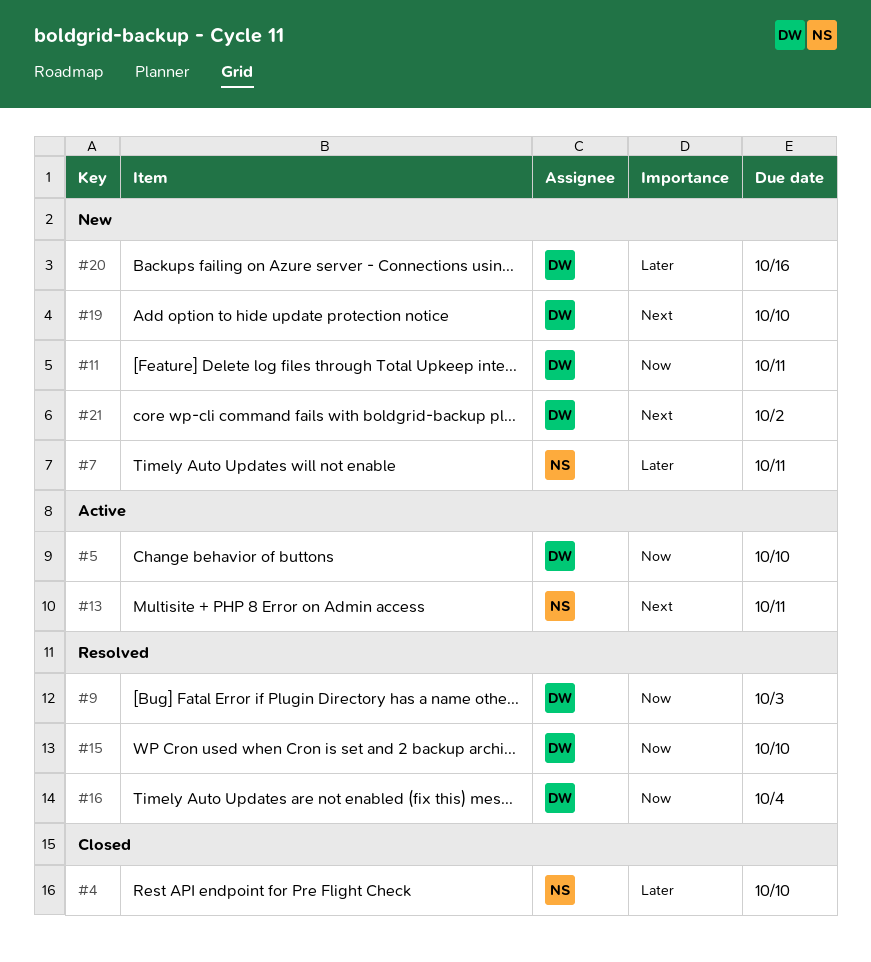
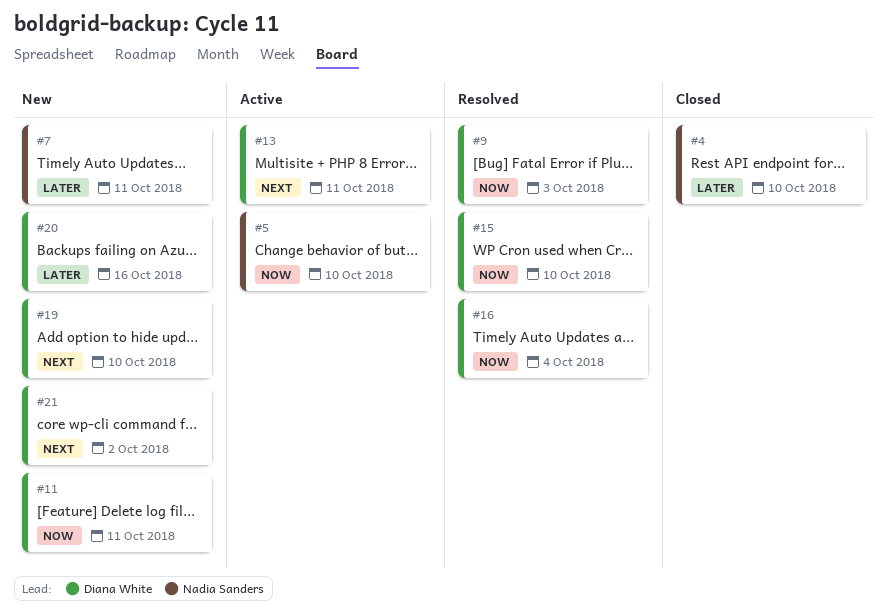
#5, owner: Diana White -> Nadia Sanders
#13, owner: Nadia Sanders -> Diana White

